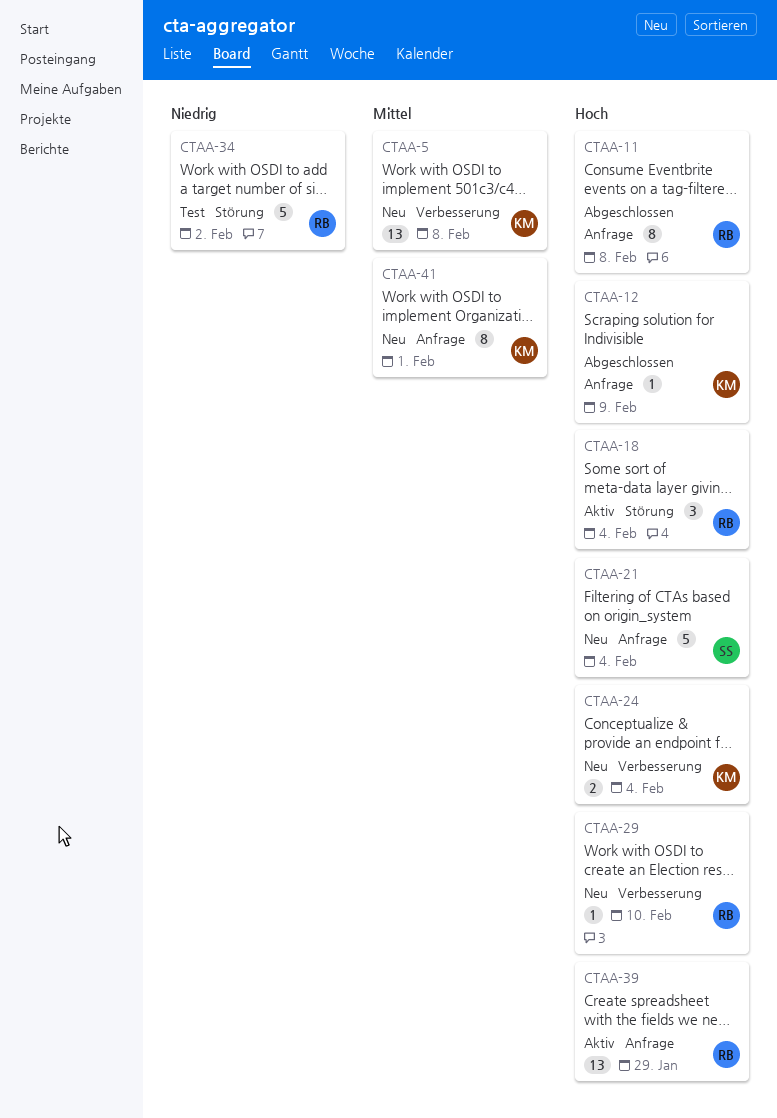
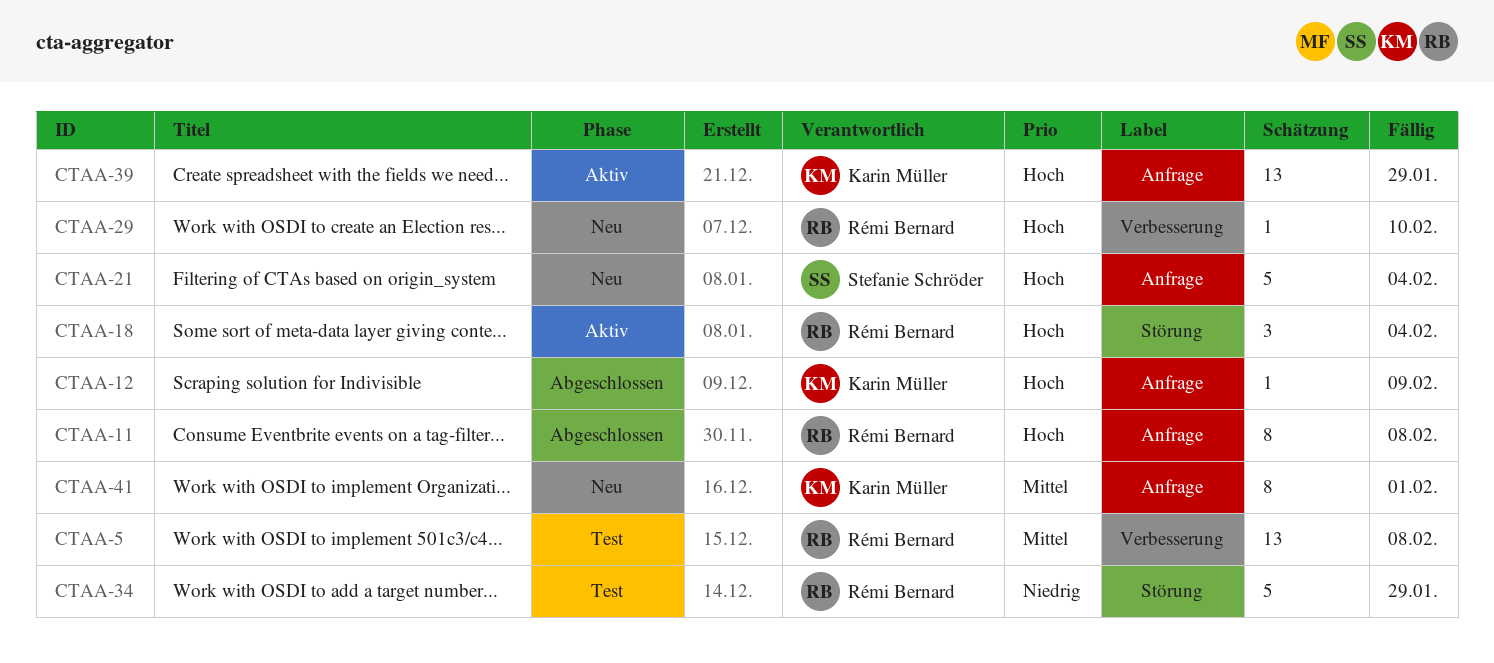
CTAA-5, status: Neu -> Test
CTAA-5, owner: Karin Müller -> Rémi Bernard
CTAA-24: present -> none
CTAA-34, due: Feb 2 -> Jan 29
CTAA-39, owner: Rémi Bernard -> Karin Müller

